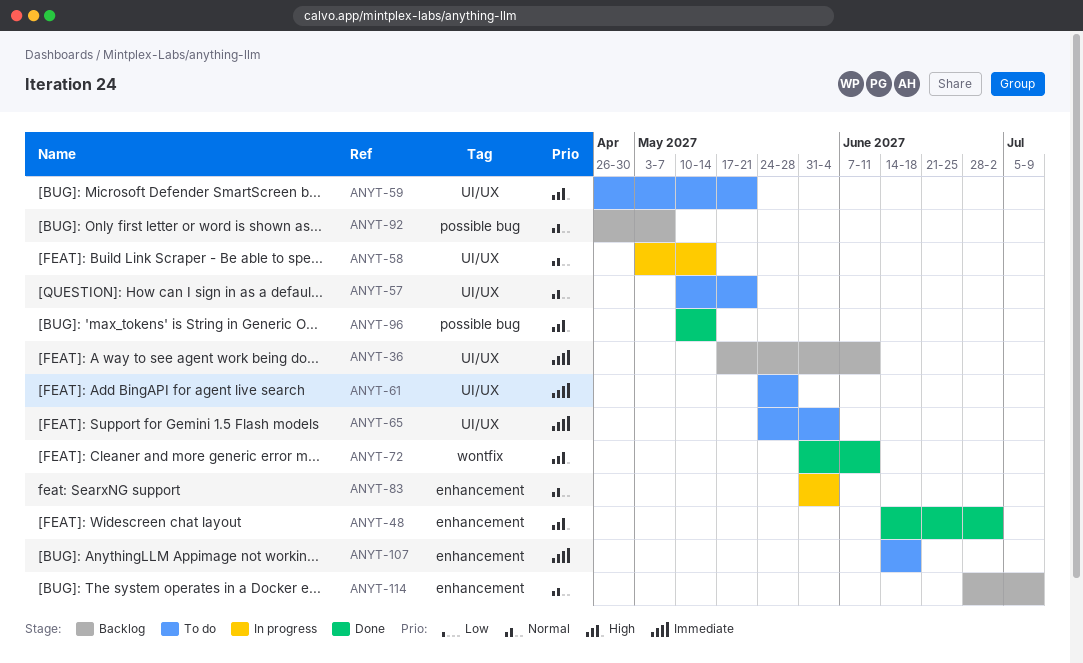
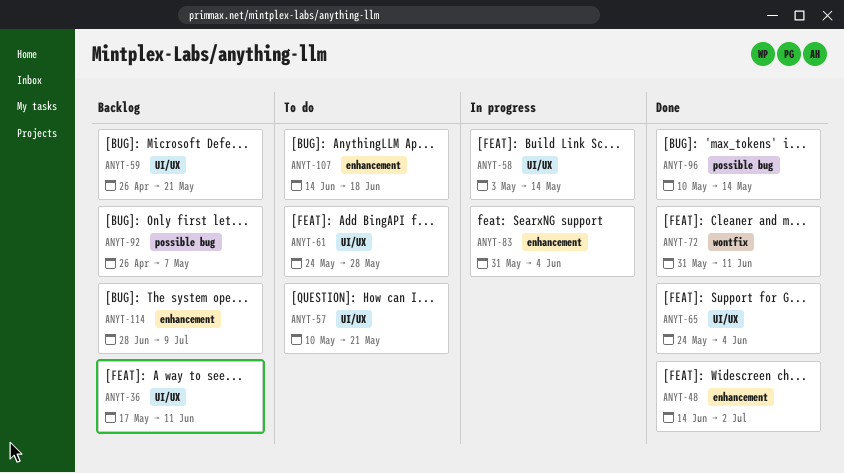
ANYT-59, status: To do -> Backlog
ANYT-65, status: To do -> Done

